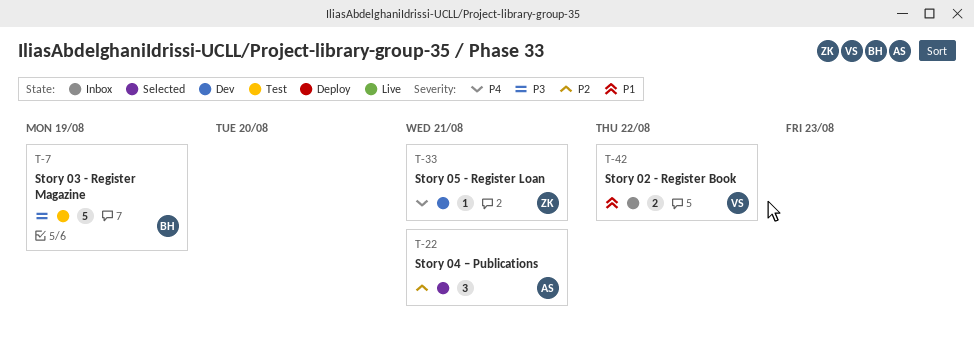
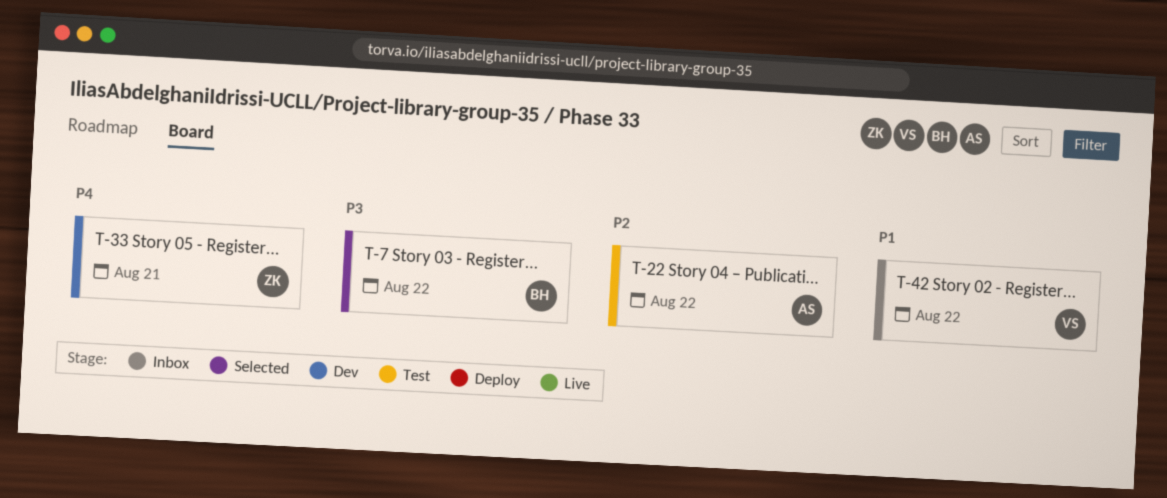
T-7, status: Test -> Selected
T-7, due: Aug 19 -> Aug 22
T-22, status: Selected -> Test
T-22, due: Aug 21 -> Aug 22

